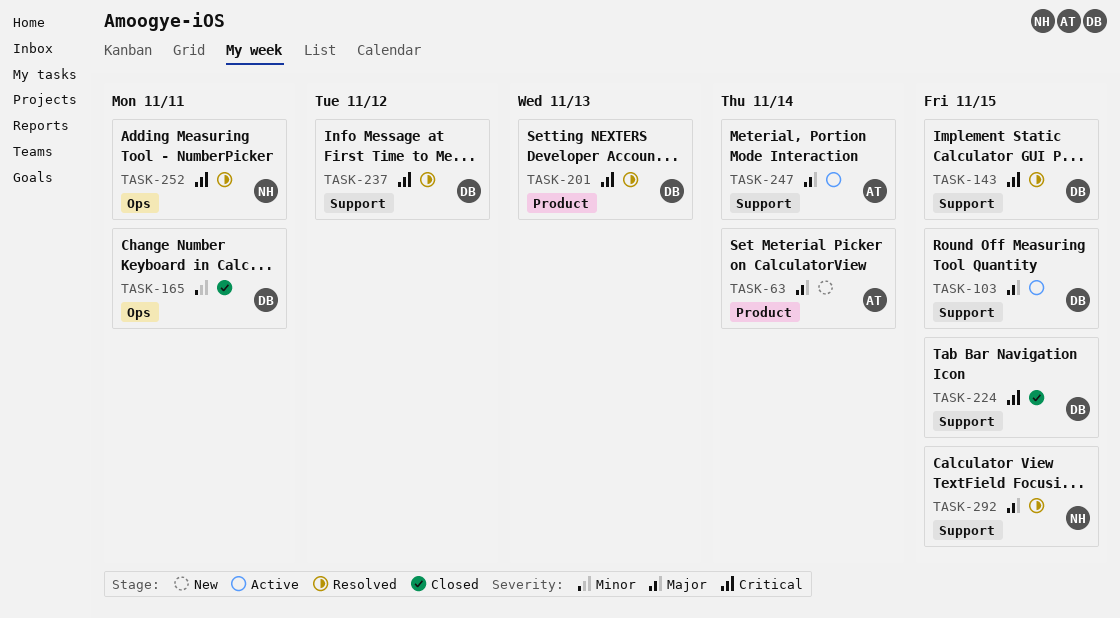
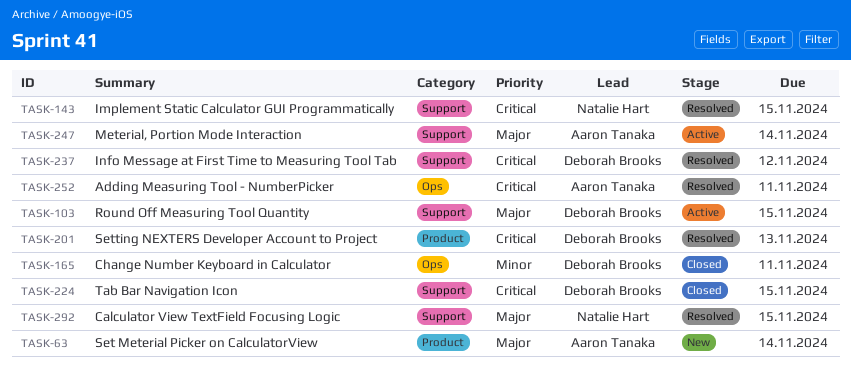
TASK-143, owner: Deborah Brooks -> Natalie Hart
TASK-252, owner: Natalie Hart -> Aaron Tanaka

